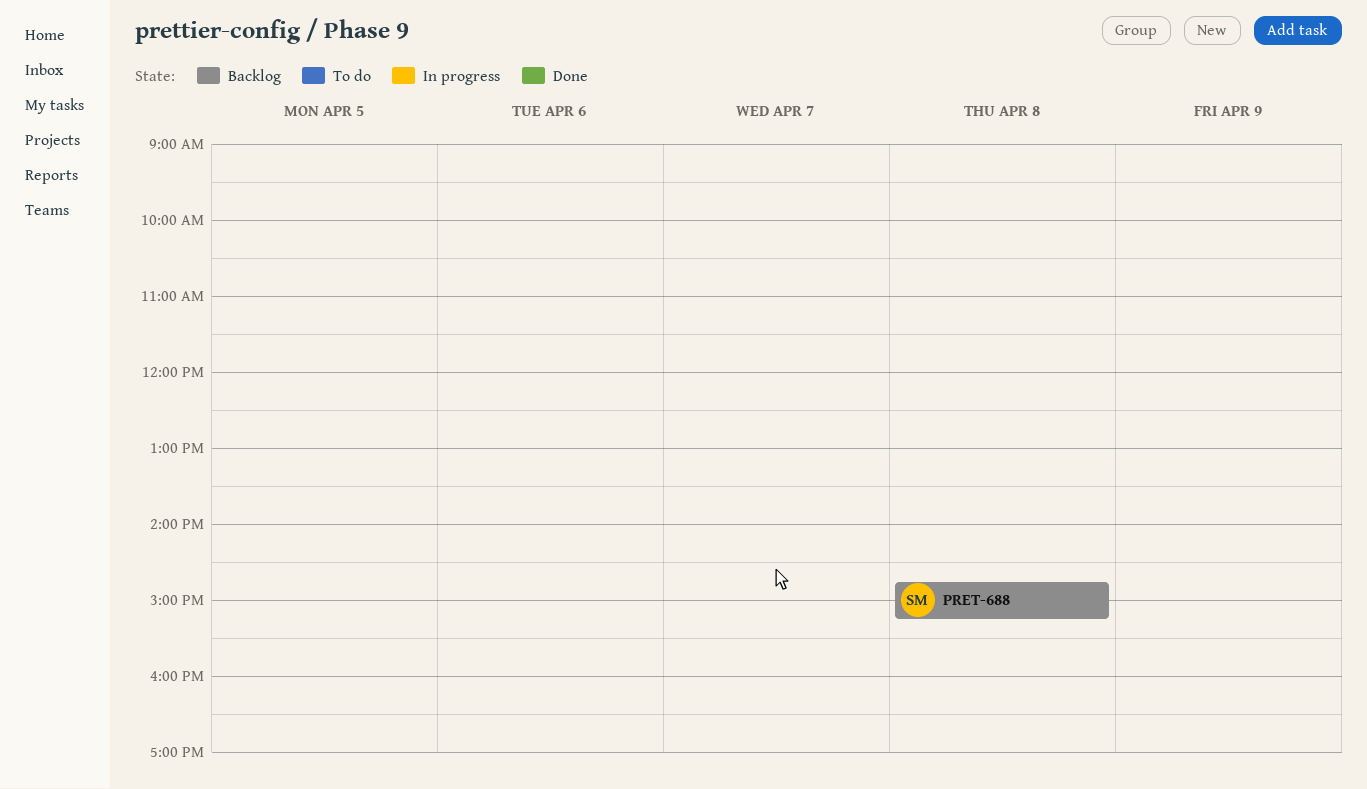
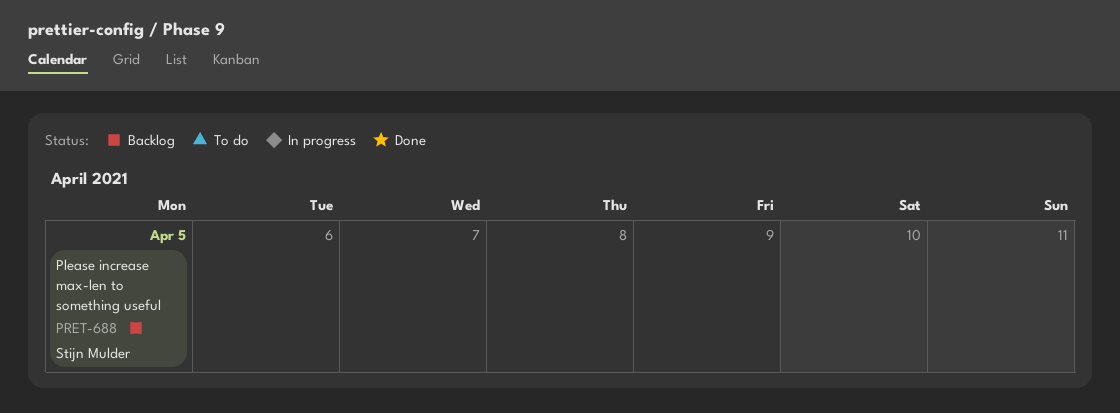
PRET-688, day: Apr 8 -> Apr 5

